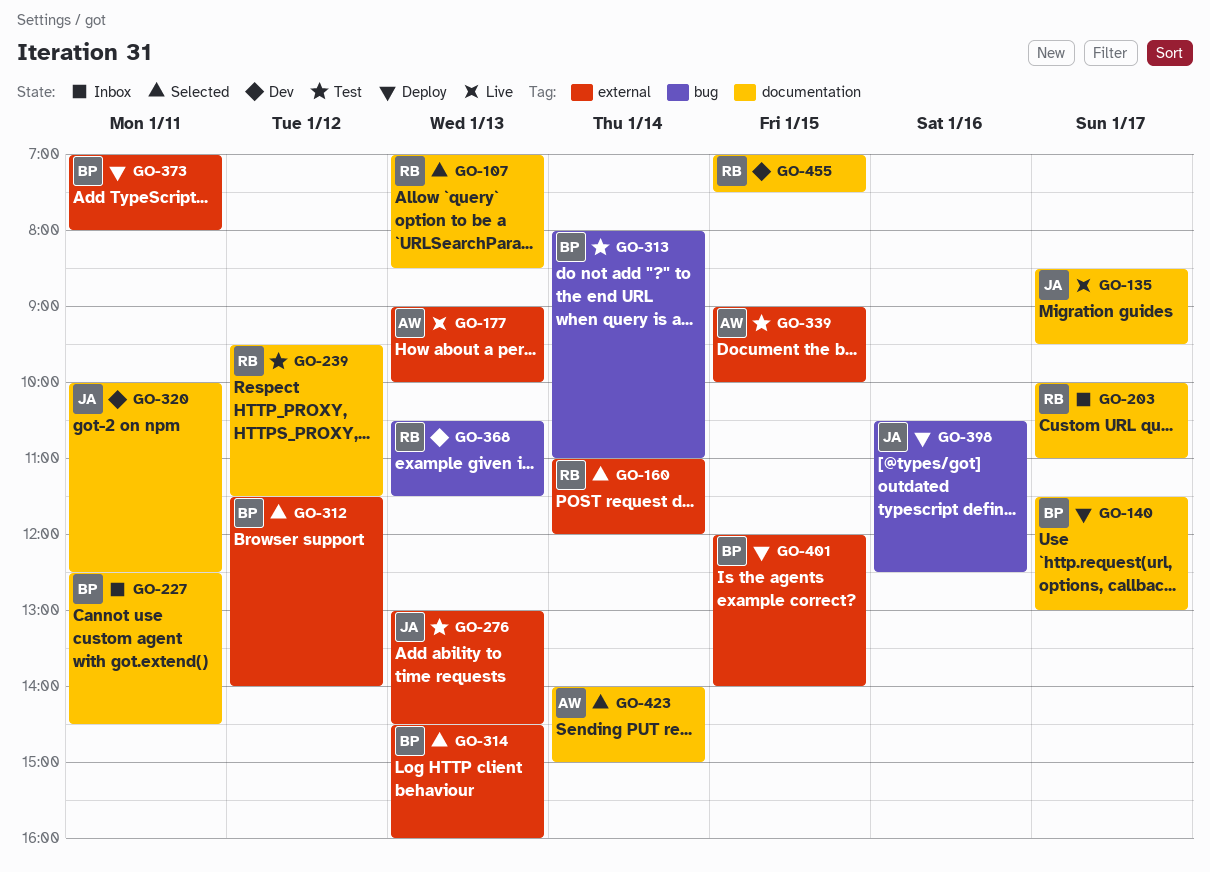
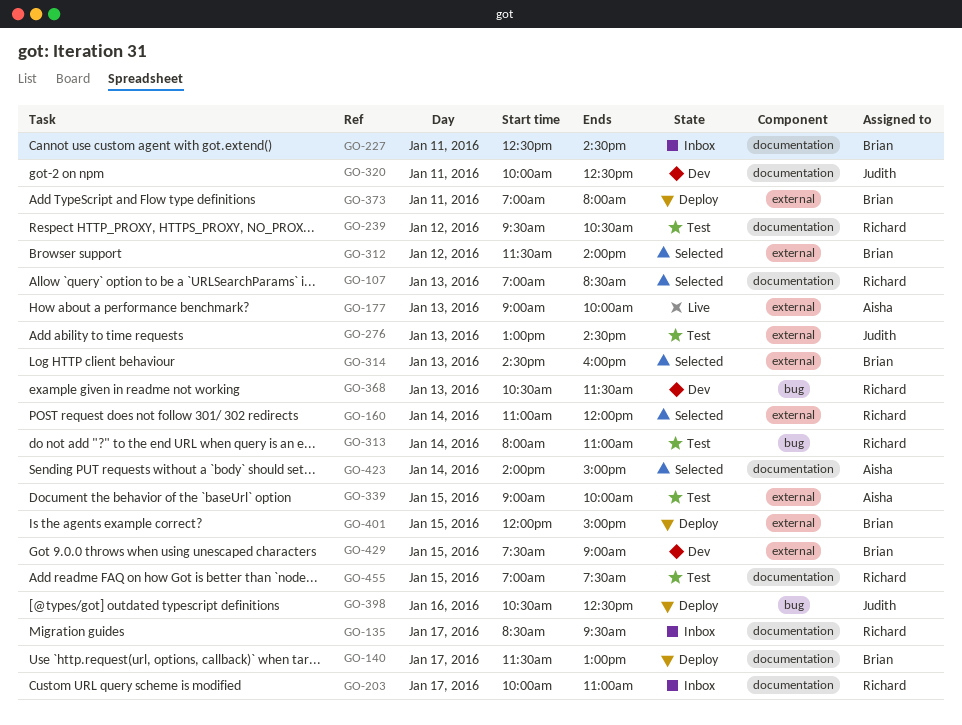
GO-135, status: Live -> Inbox
GO-135, owner: Judith -> Richard
GO-239, ends: 11:30 -> 10:30
GO-313, owner: Brian -> Richard
GO-401, ends: 14:00 -> 15:00
GO-429: none -> present
GO-455, status: Dev -> Test

